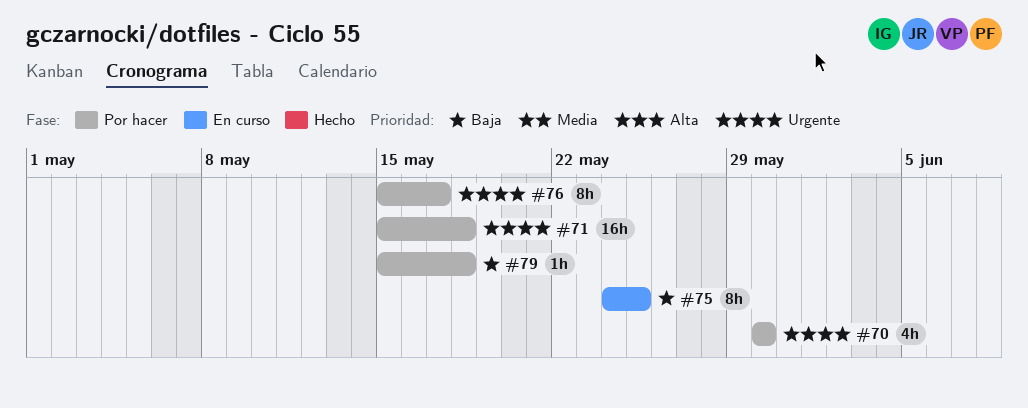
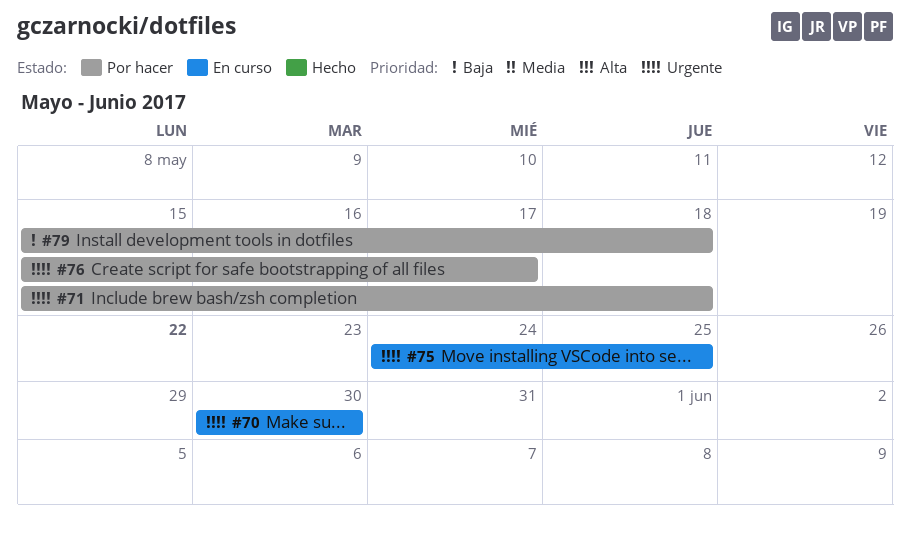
#70, status: Por hacer -> En curso
#75, priority: Baja -> Urgente

